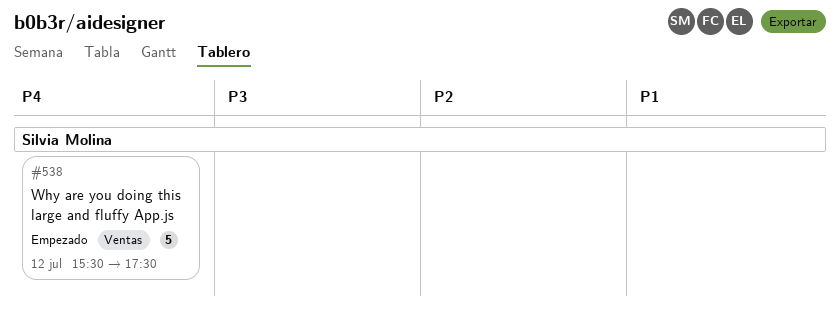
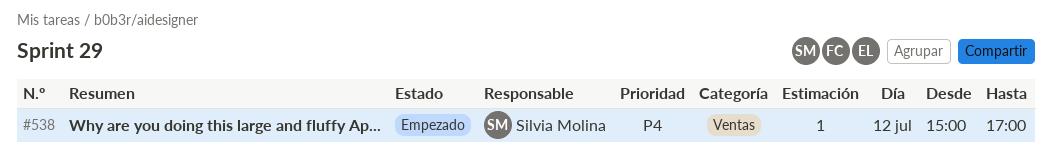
#538, estimate: 5 -> 1
#538, begins: 15:30 -> 15:00
#538, ends: 17:30 -> 17:00

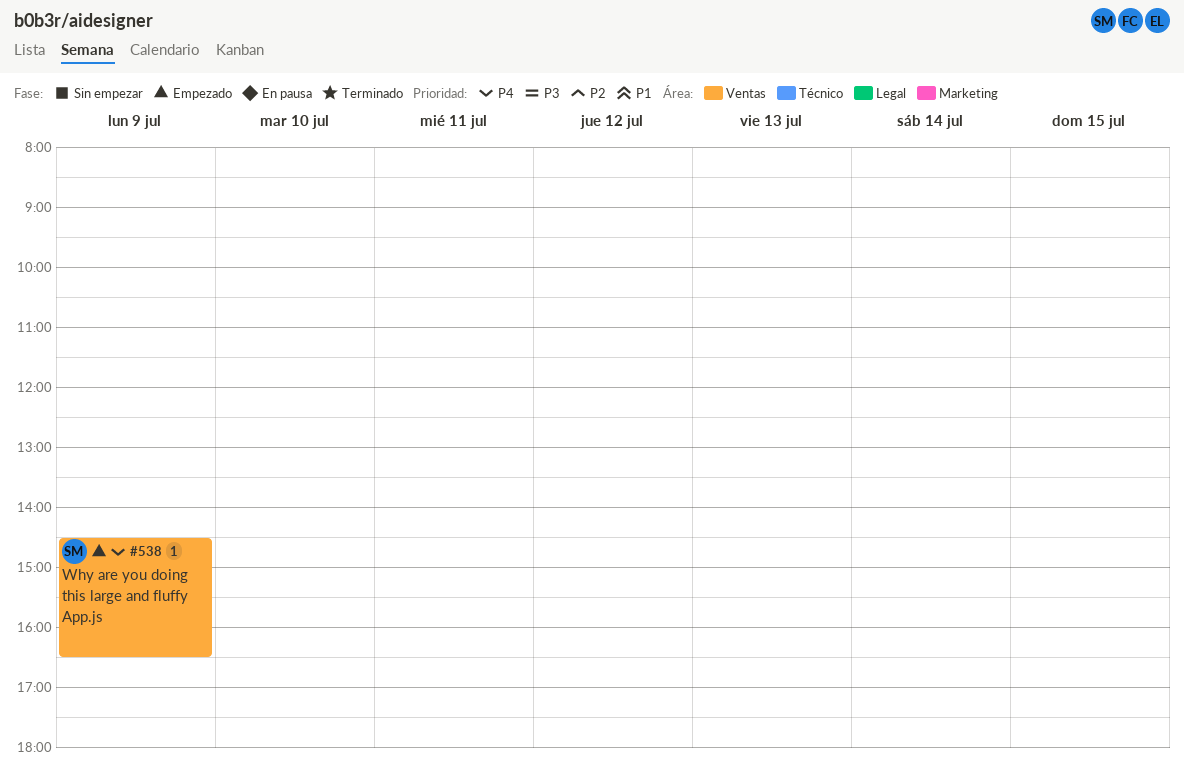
#538, day: Jul 12 -> Jul 9
#538, begins: 15:00 -> 14:30
#538, ends: 17:00 -> 16:30

